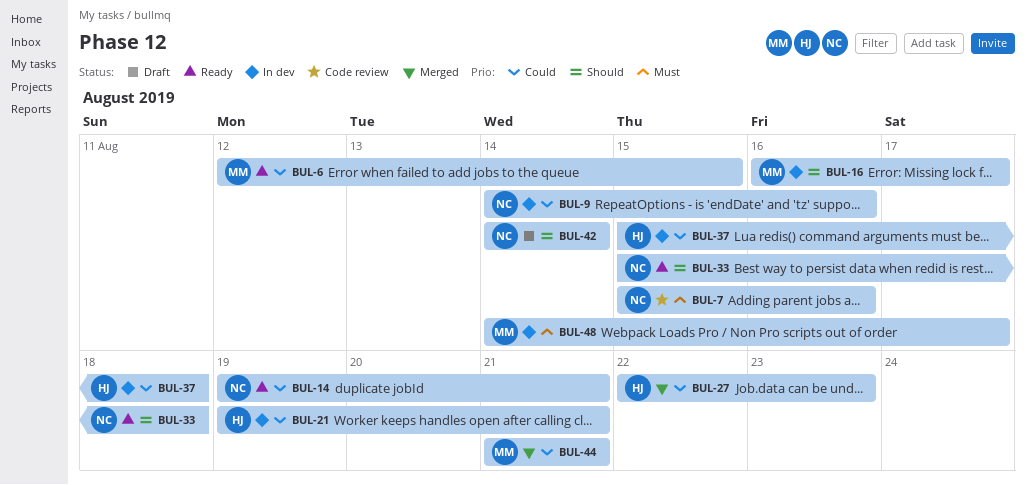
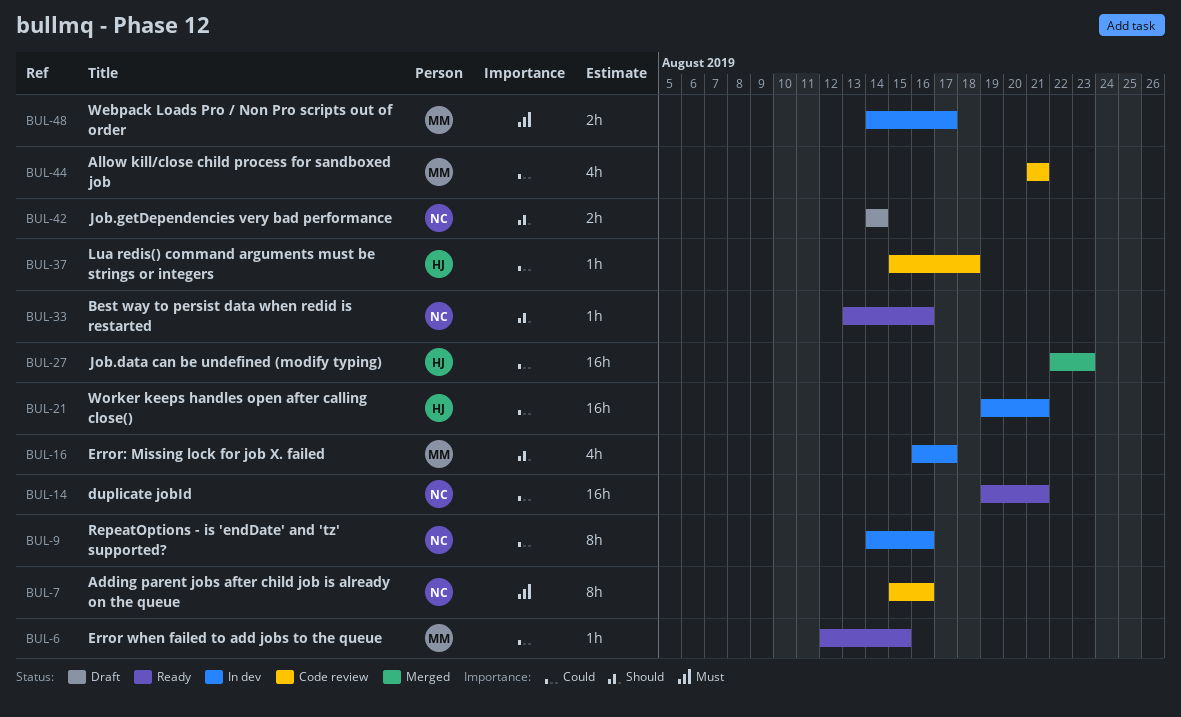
BUL-33, start: Aug 15 -> Aug 13
BUL-33, due: Aug 18 -> Aug 16
BUL-37, status: In dev -> Code review
BUL-44, status: Merged -> Code review

